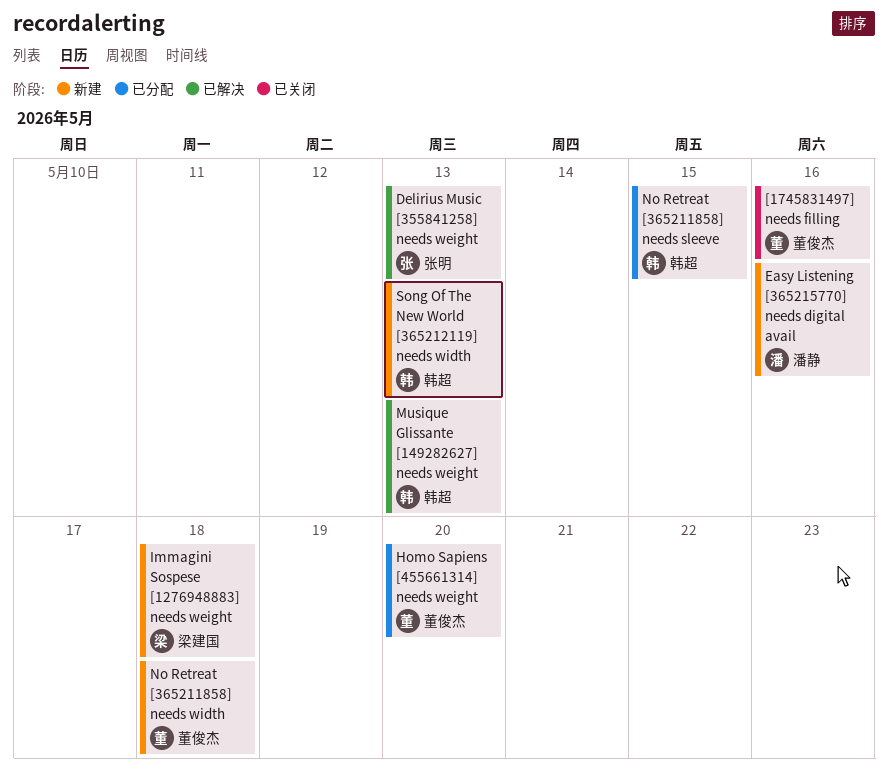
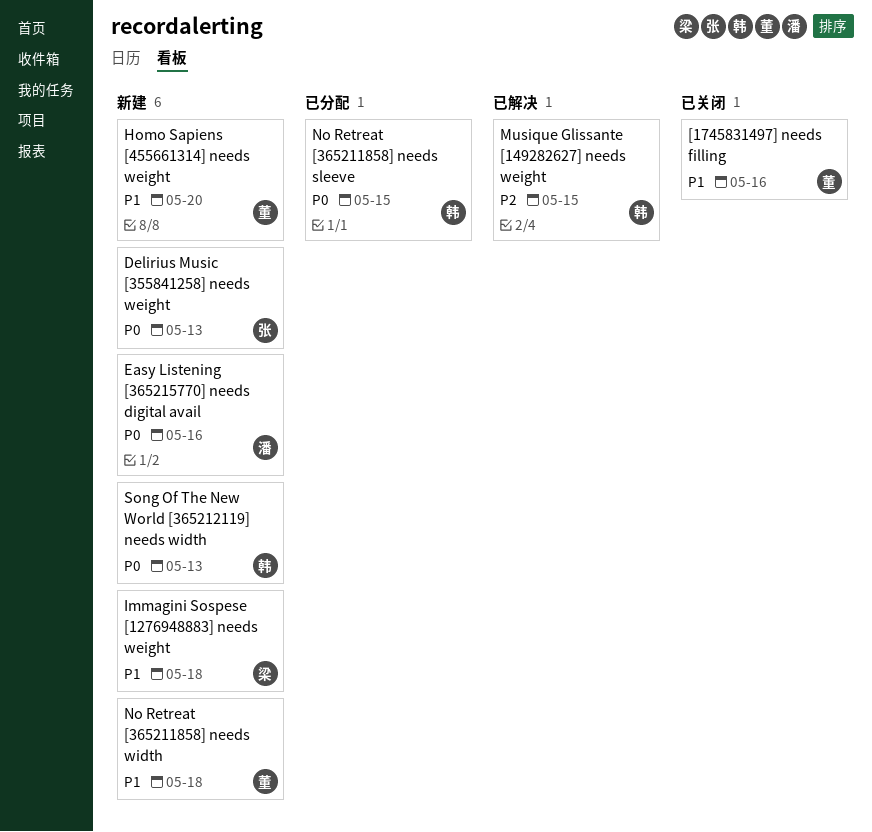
Delirius Music [355841258] needs weight, status: 已解决 -> 新建
Homo Sapiens [455661314] needs weight, status: 已分配 -> 新建
Musique Glissante [149282627] needs weight, due: May 13 -> May 15

